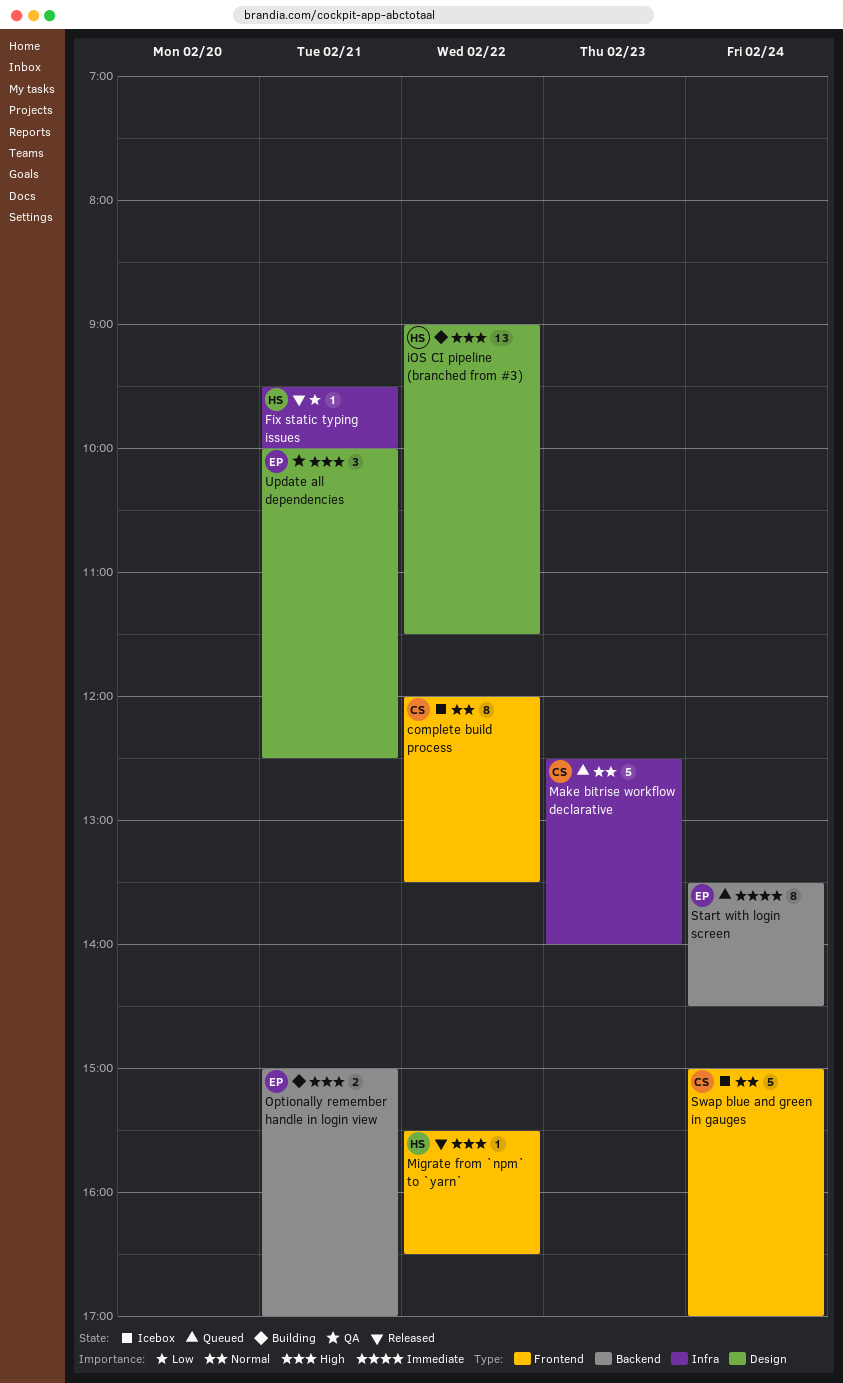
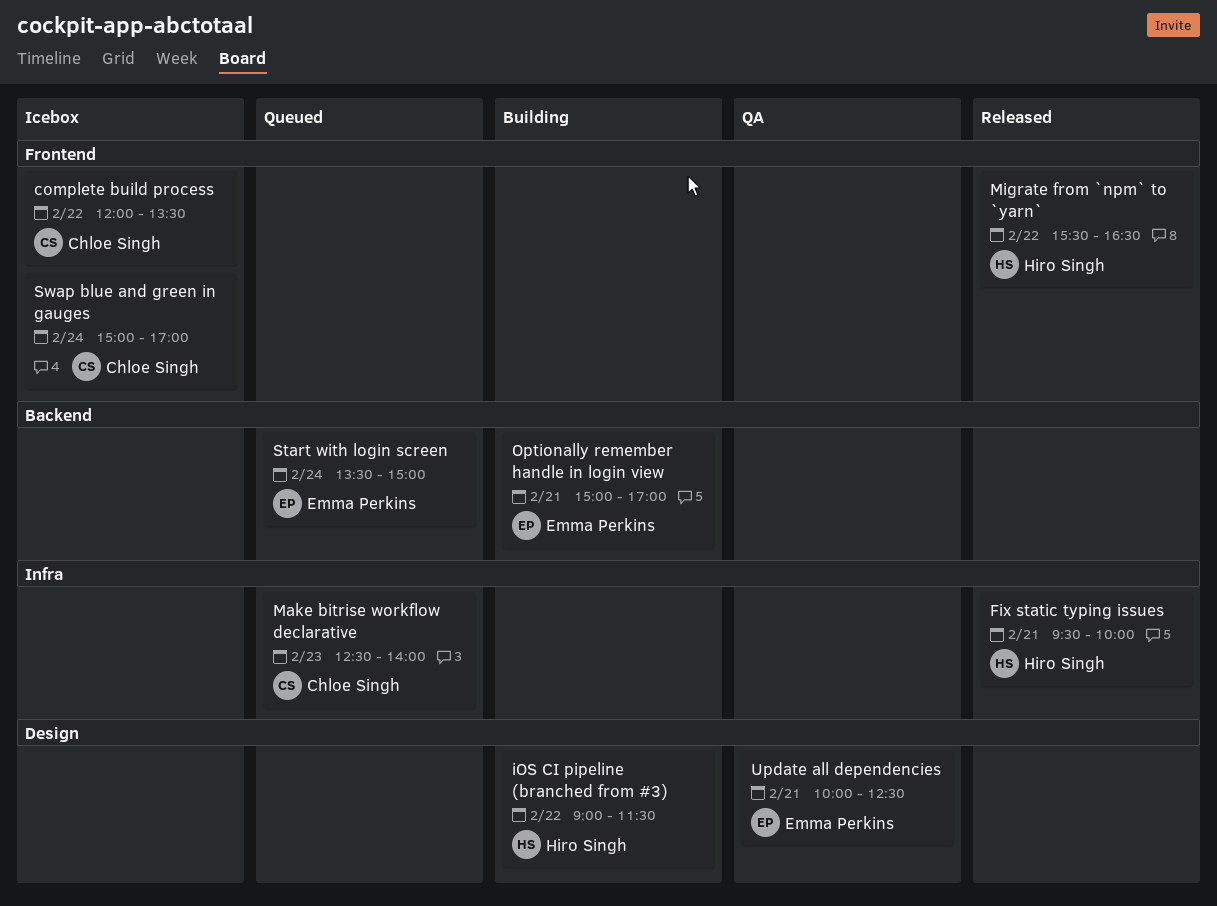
Start with login screen, ends: 14:30 -> 15:00

